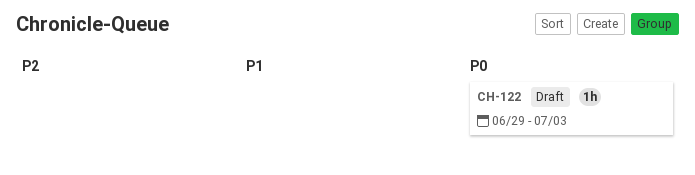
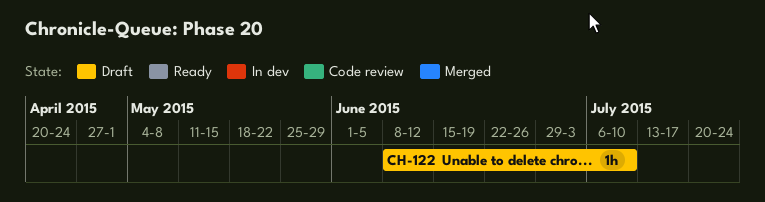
CH-122, start: Jun 29 -> Jun 8
CH-122, due: Jul 3 -> Jul 10

